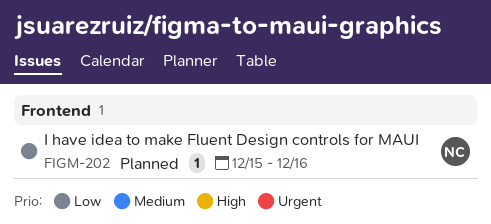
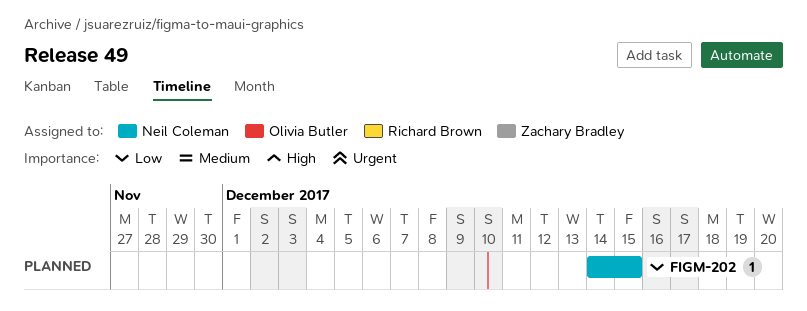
FIGM-202, start: Dec 15 -> Dec 14
FIGM-202, due: Dec 16 -> Dec 15

